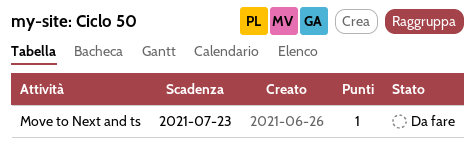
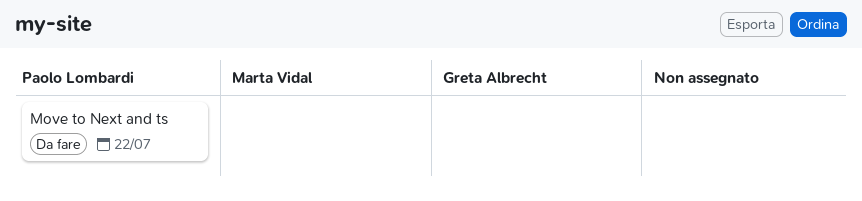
Move to Next and ts, due: Jul 23 -> Jul 22

